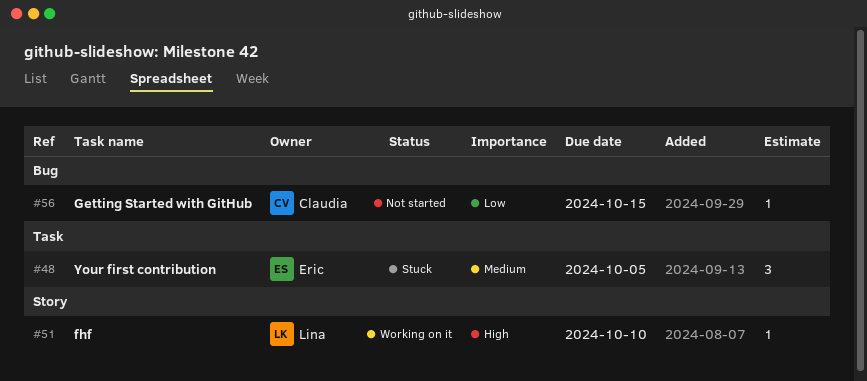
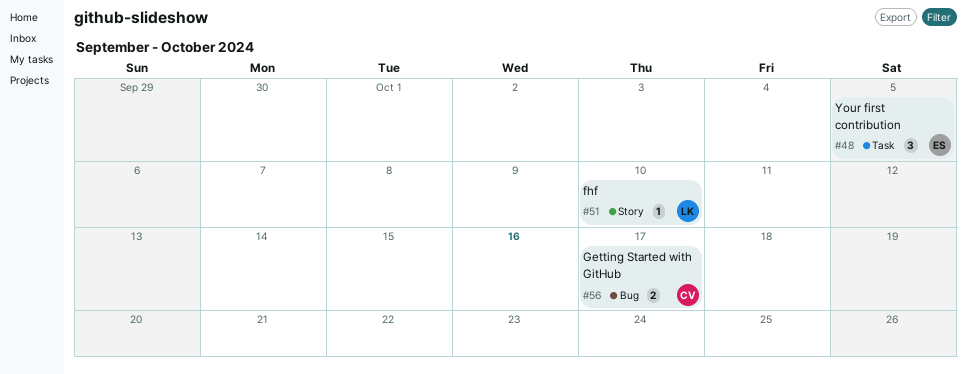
#56, estimate: 1 -> 2
#56, due: Oct 15 -> Oct 17

